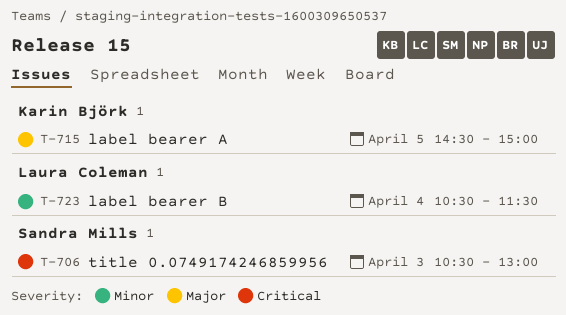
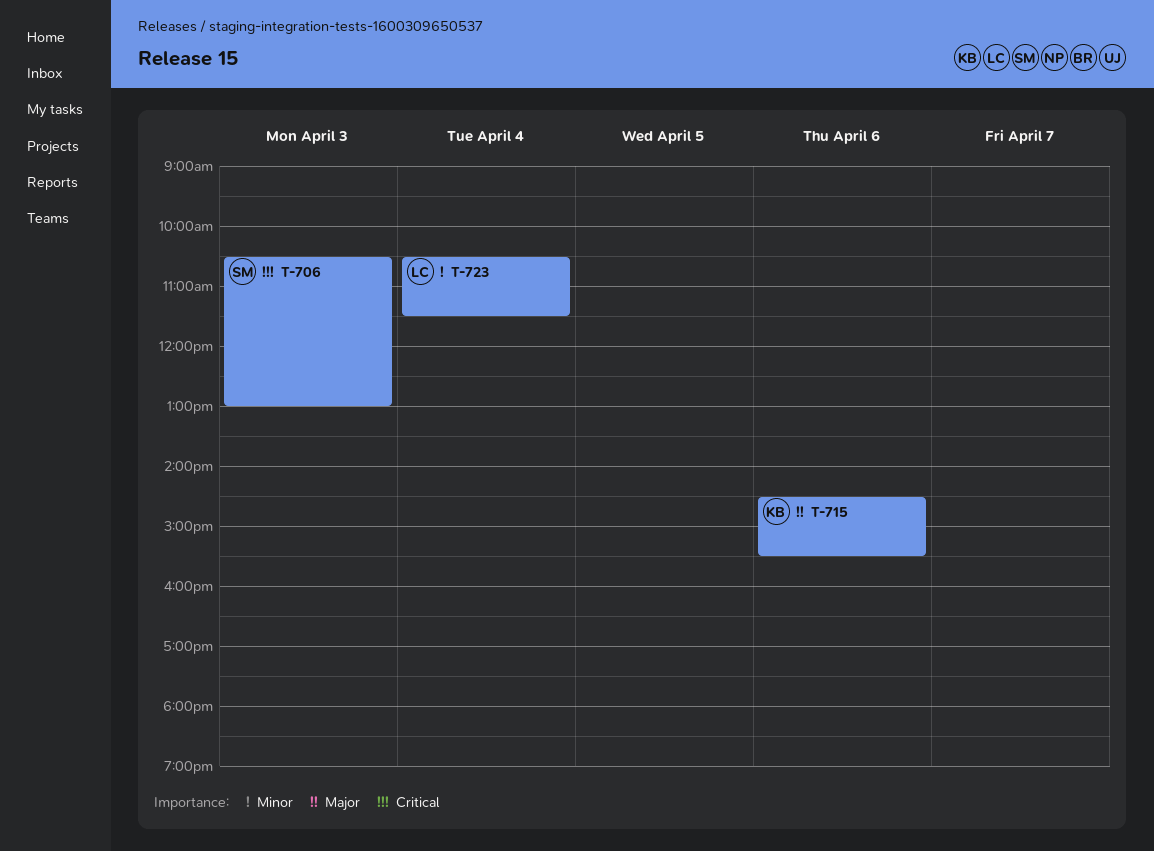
T-715, day: Apr 5 -> Apr 6
T-715, ends: 15:00 -> 15:30

